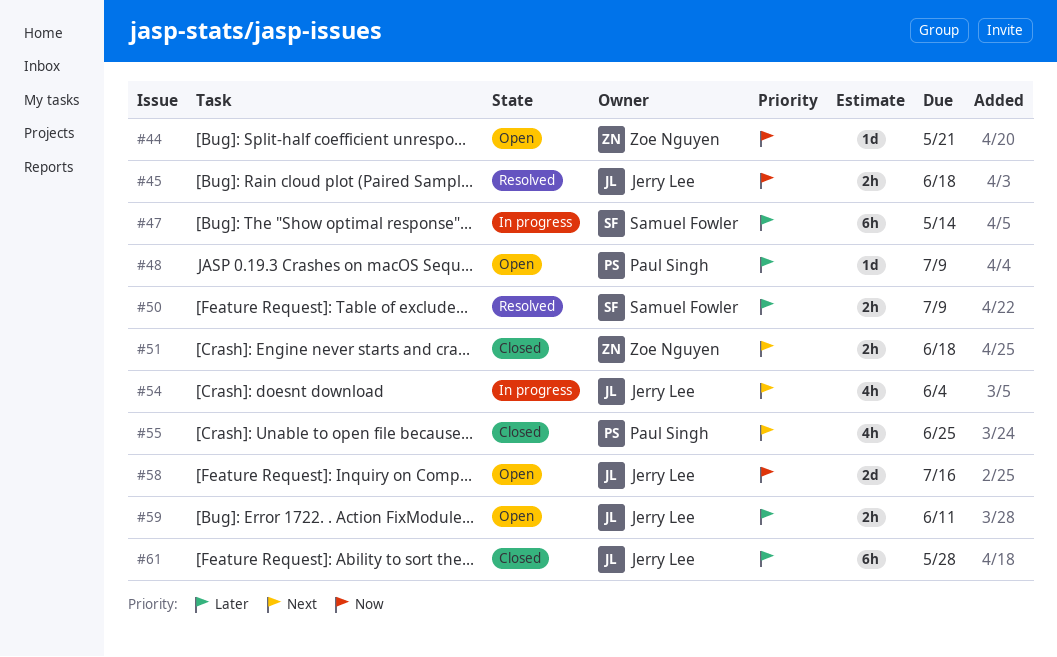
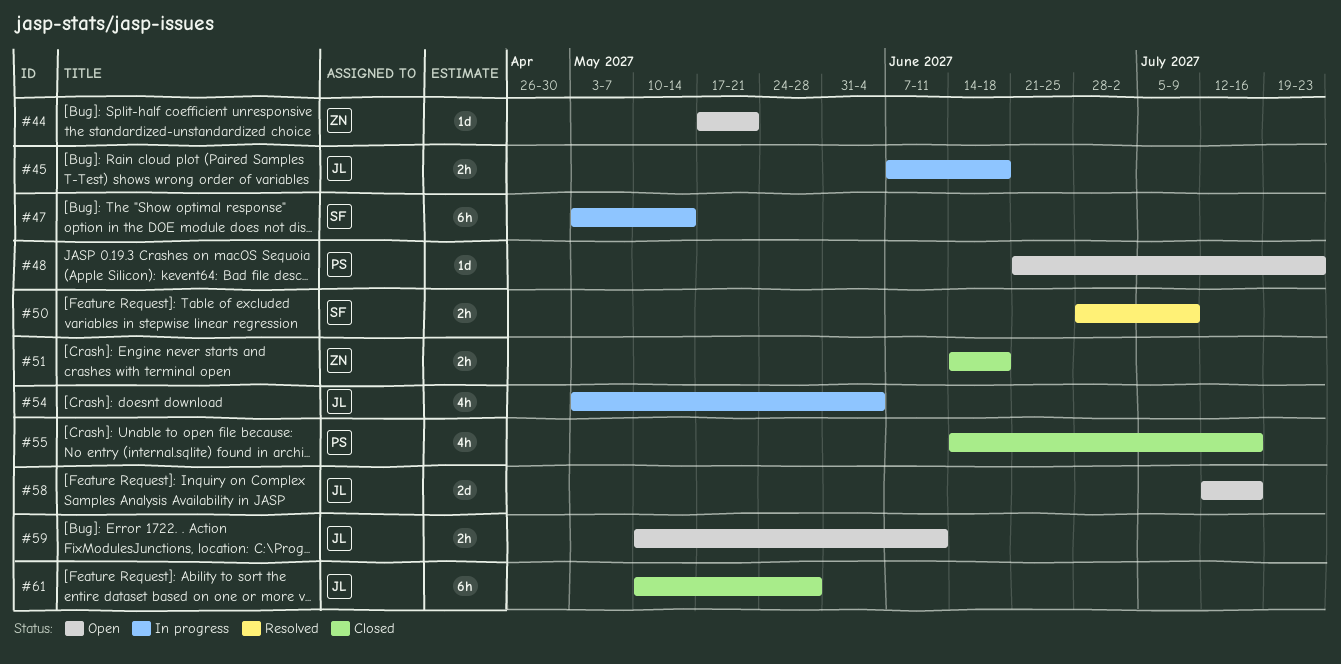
#45, status: Resolved -> In progress
#48, due: Jul 9 -> Jul 23
#55, due: Jun 25 -> Jul 16

